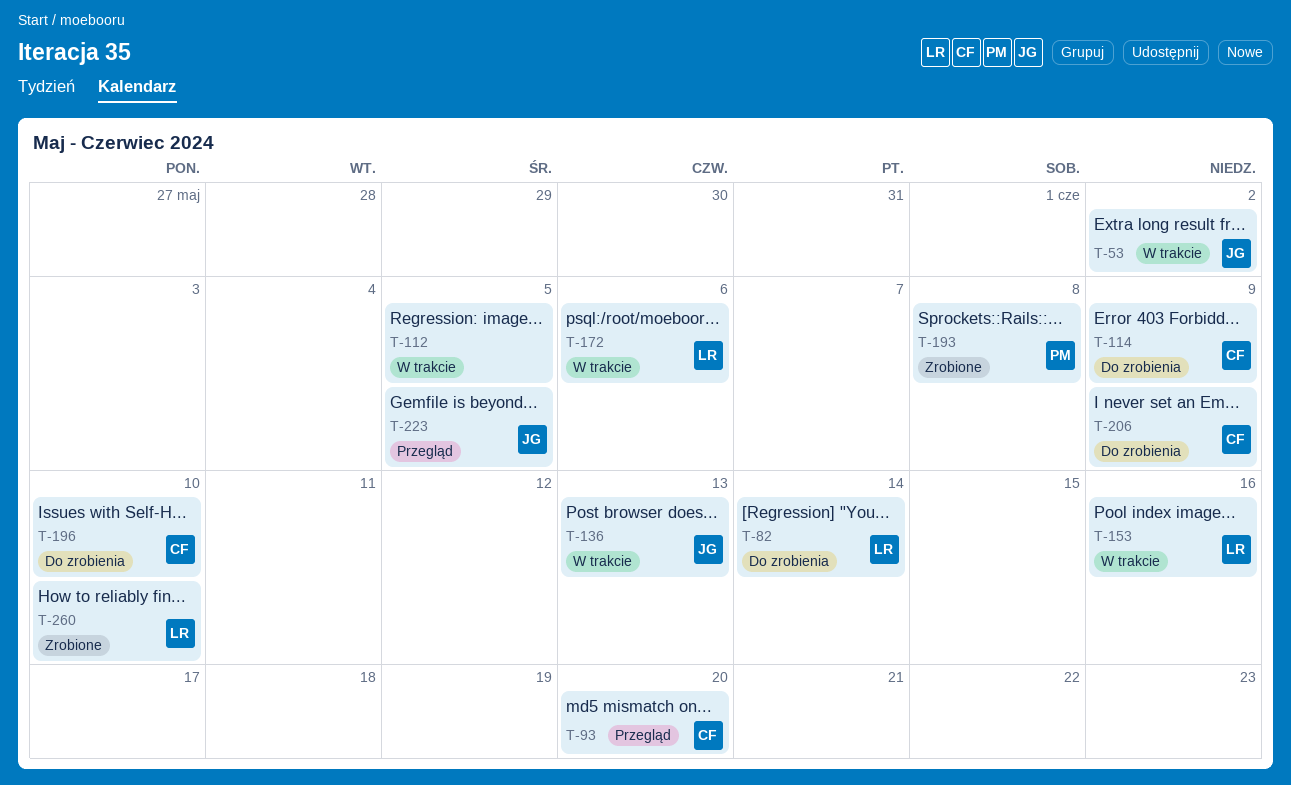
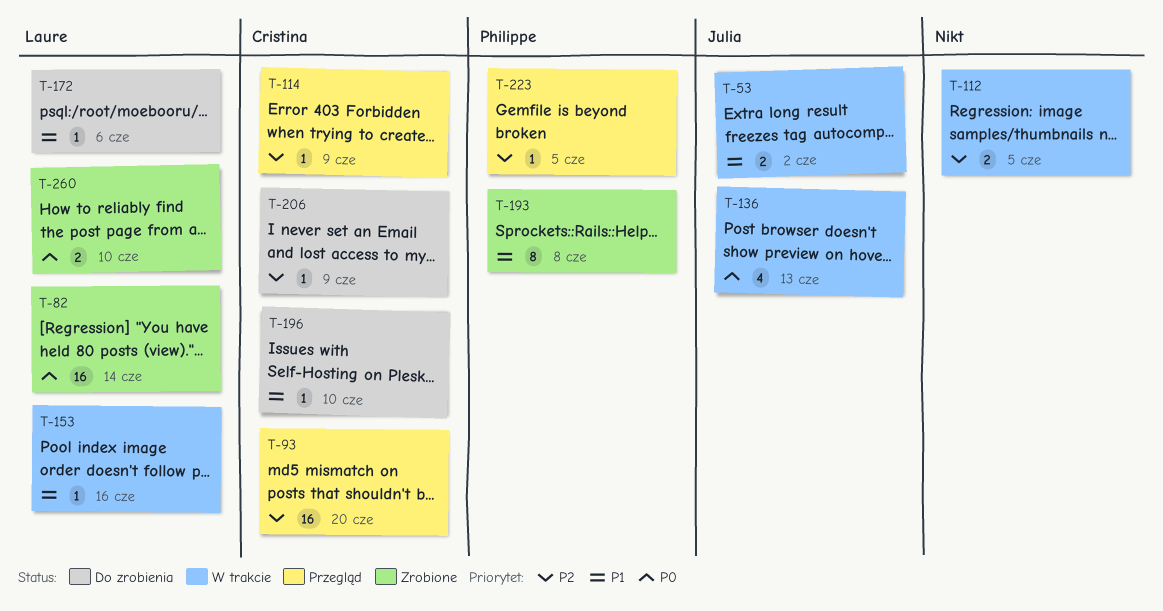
T-82, status: Do zrobienia -> Zrobione
T-114, status: Do zrobienia -> Przegląd
T-172, status: W trakcie -> Do zrobienia
T-223, owner: Julia -> Philippe

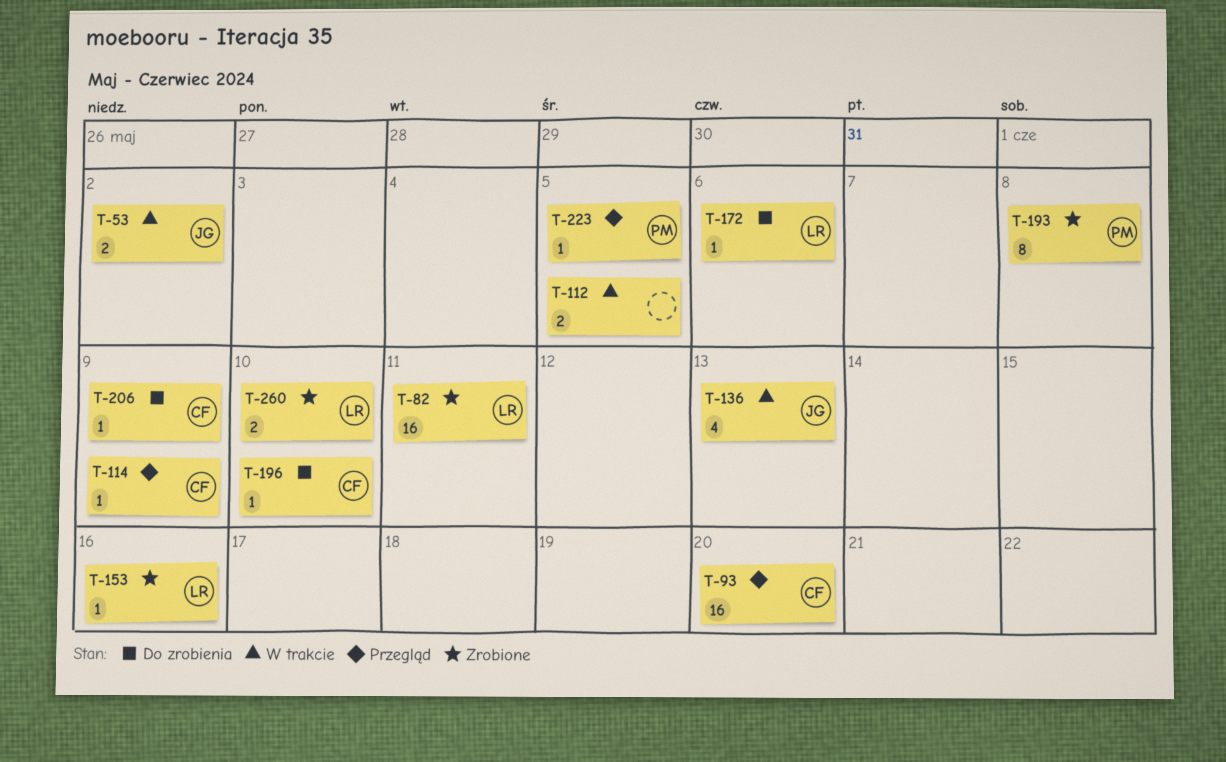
T-82, due: Jun 14 -> Jun 11
T-153, status: W trakcie -> Zrobione

